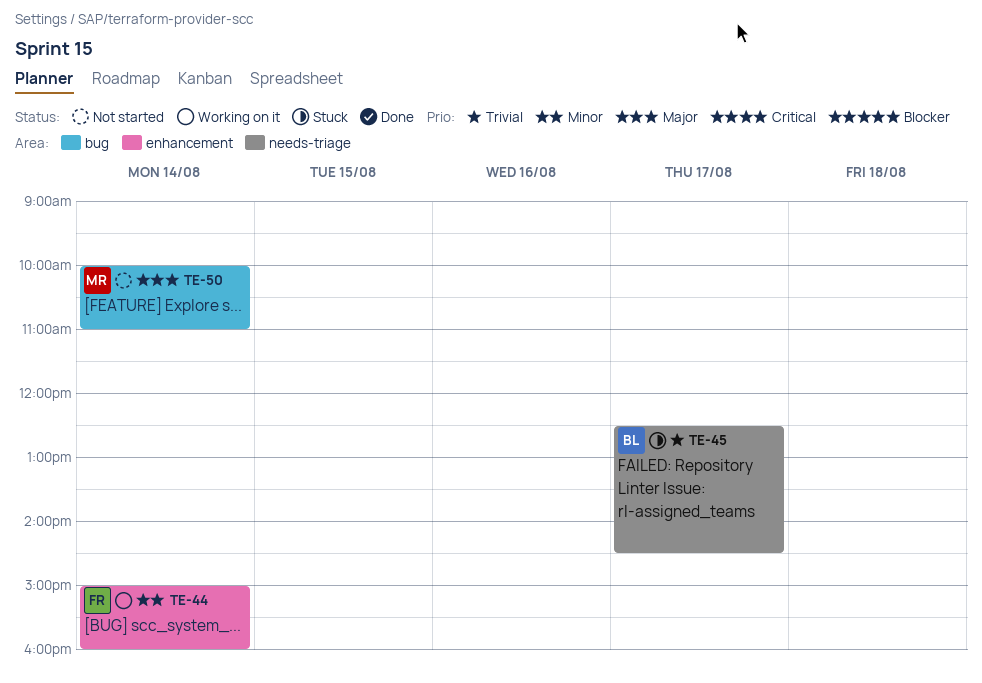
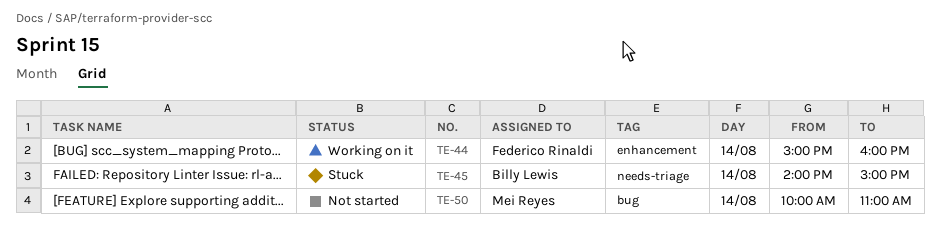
TE-45, day: Aug 17 -> Aug 14
TE-45, begins: 12:30 -> 14:00
TE-45, ends: 14:30 -> 15:00

